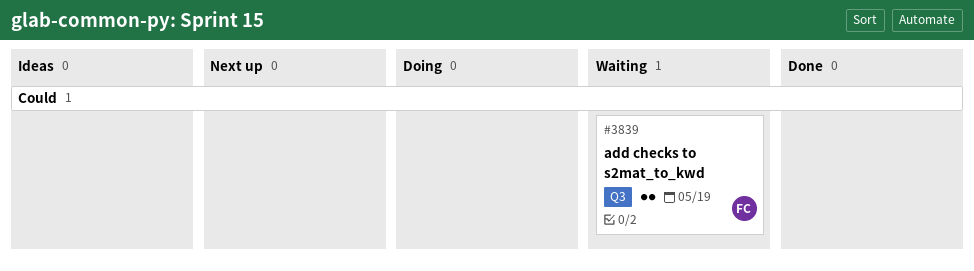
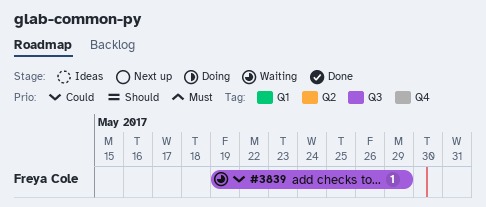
#3839, estimate: 2 -> 1
#3839, due: May 19 -> May 29

